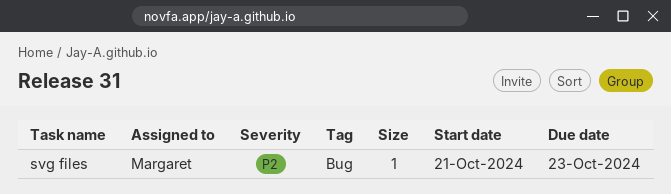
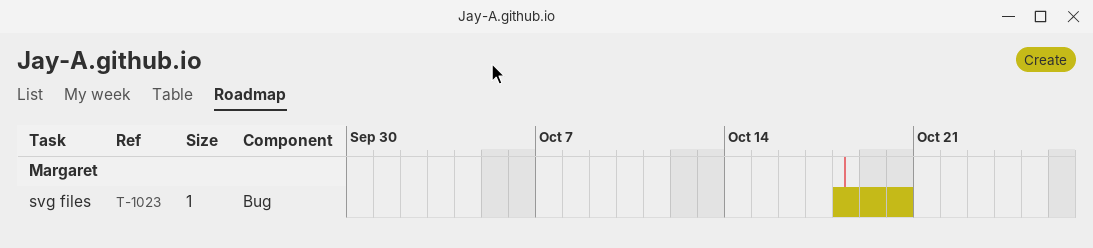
svg files, start: Oct 21 -> Oct 18
svg files, due: Oct 23 -> Oct 20

